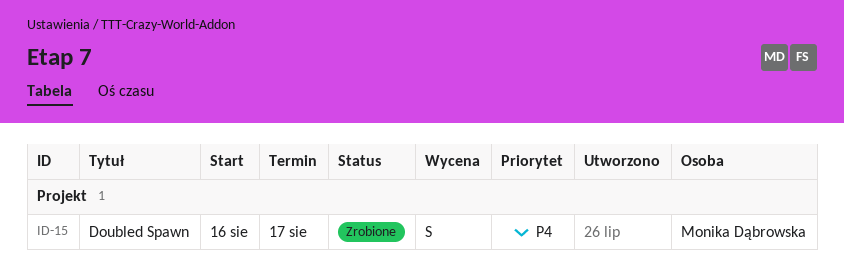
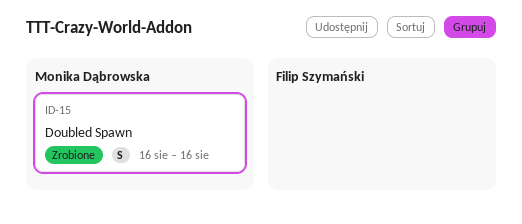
ID-15, due: Aug 17 -> Aug 16

